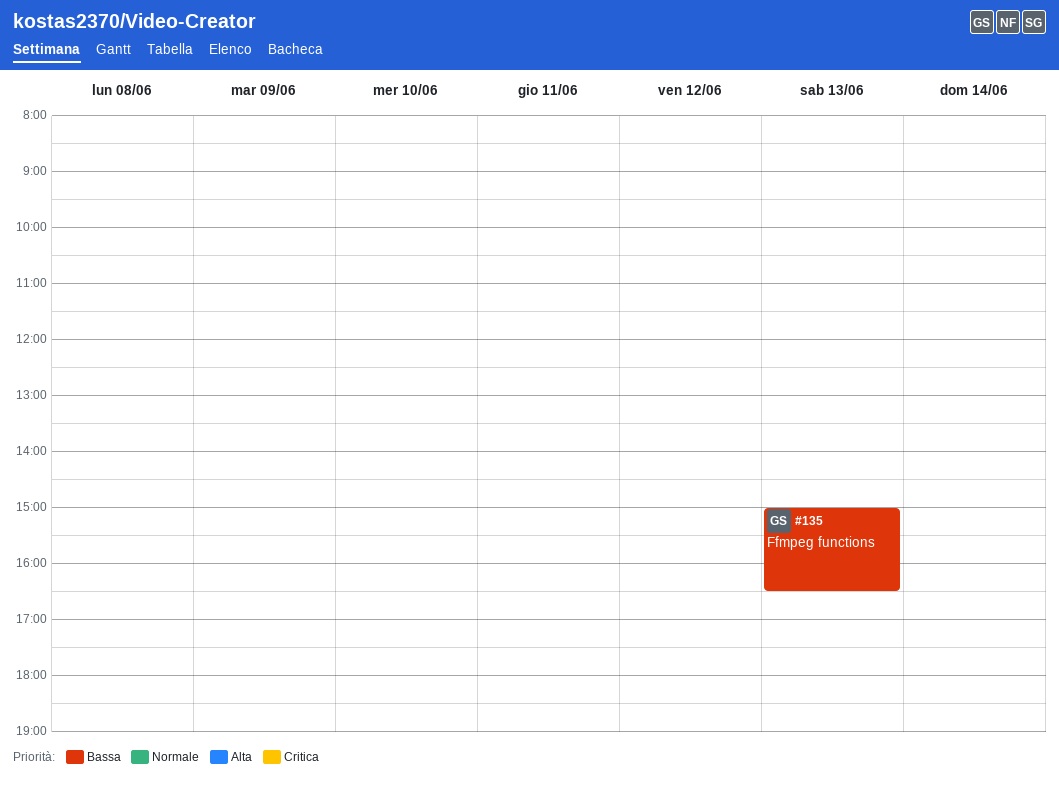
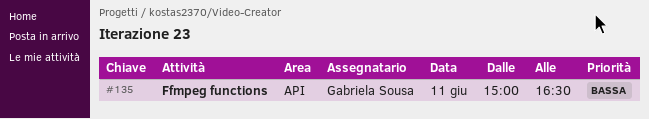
#135, day: Jun 13 -> Jun 11

